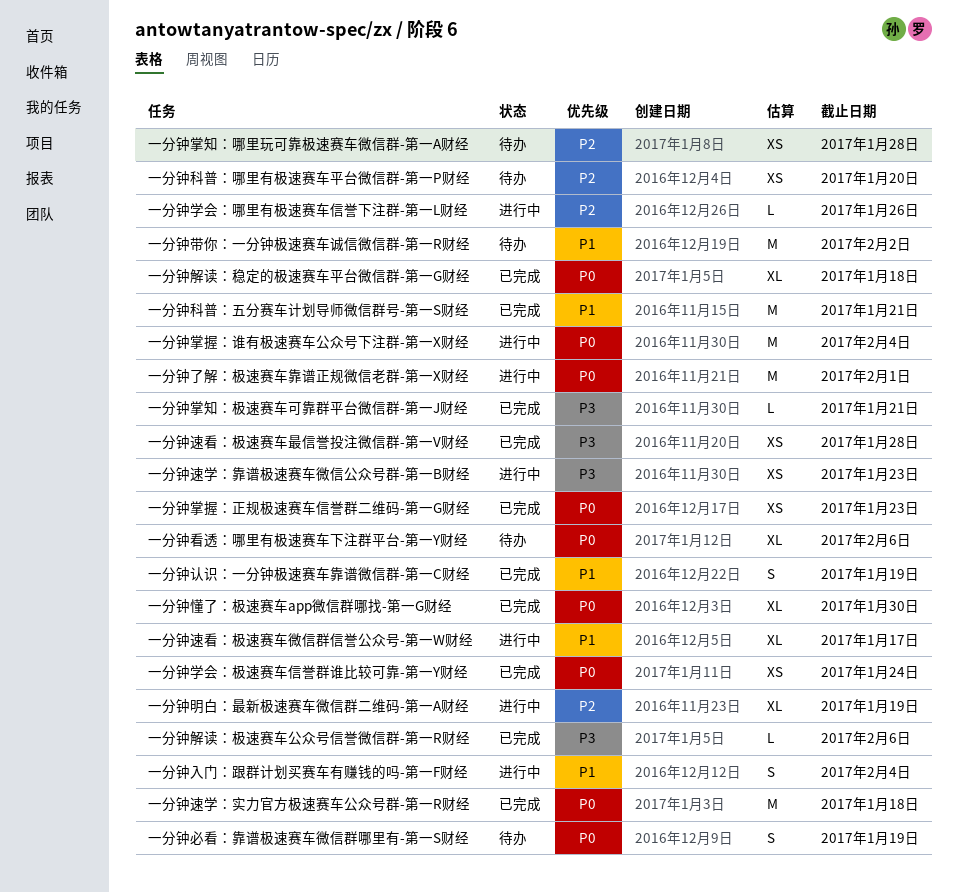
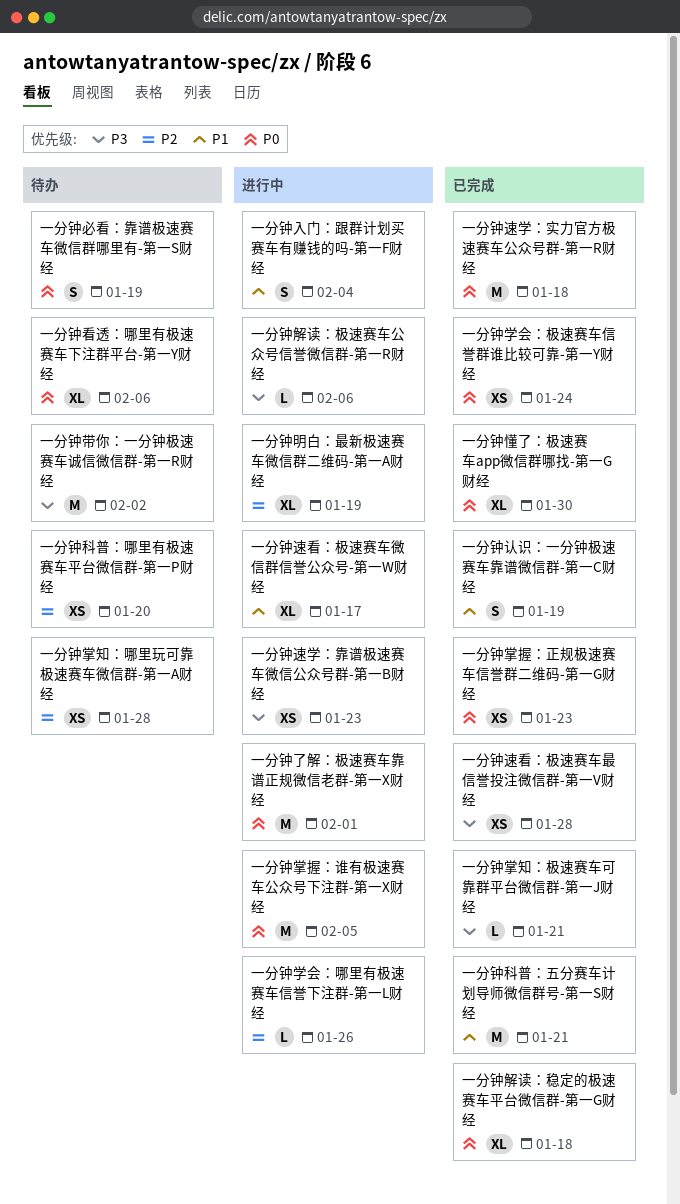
一分钟带你：一分钟极速赛车诚信微信群-第一R财经, priority: P1 -> P3
一分钟掌握：谁有极速赛车公众号下注群-第一X财经, due: Feb 4 -> Feb 5
一分钟解读：极速赛车公众号信誉微信群-第一R财经, status: 已完成 -> 进行中

